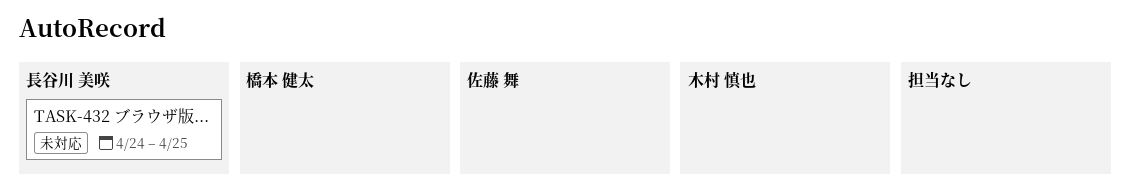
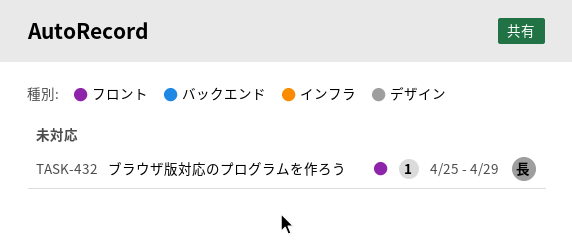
TASK-432, start: Apr 24 -> Apr 25
TASK-432, due: Apr 25 -> Apr 29

